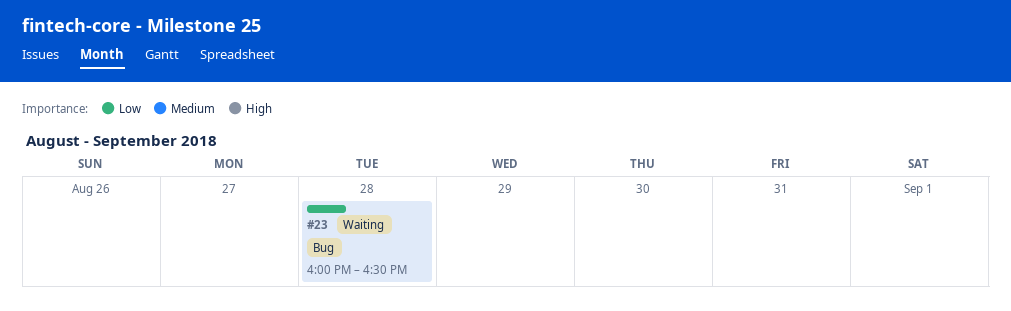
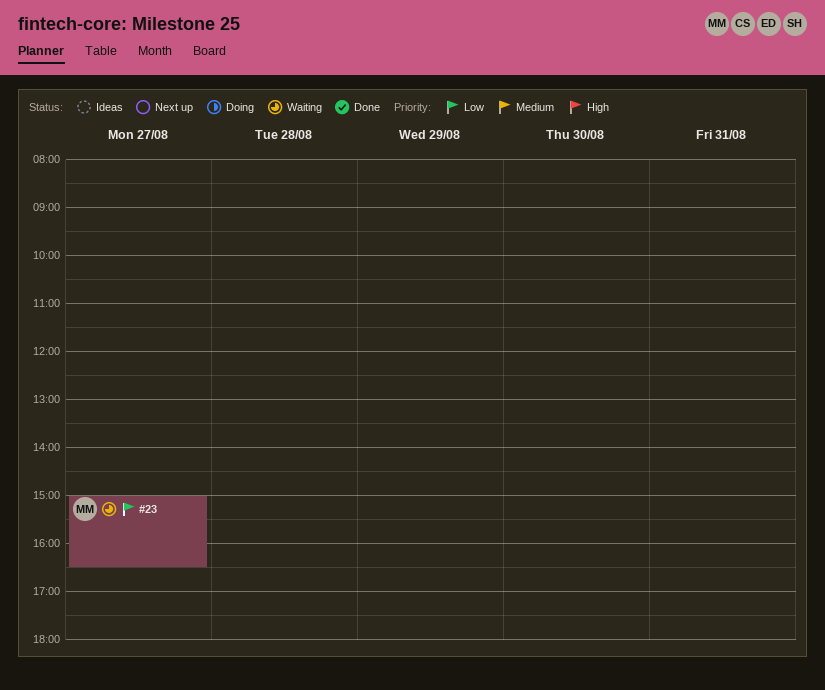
#23, day: Aug 28 -> Aug 27
#23, begins: 16:00 -> 15:00

